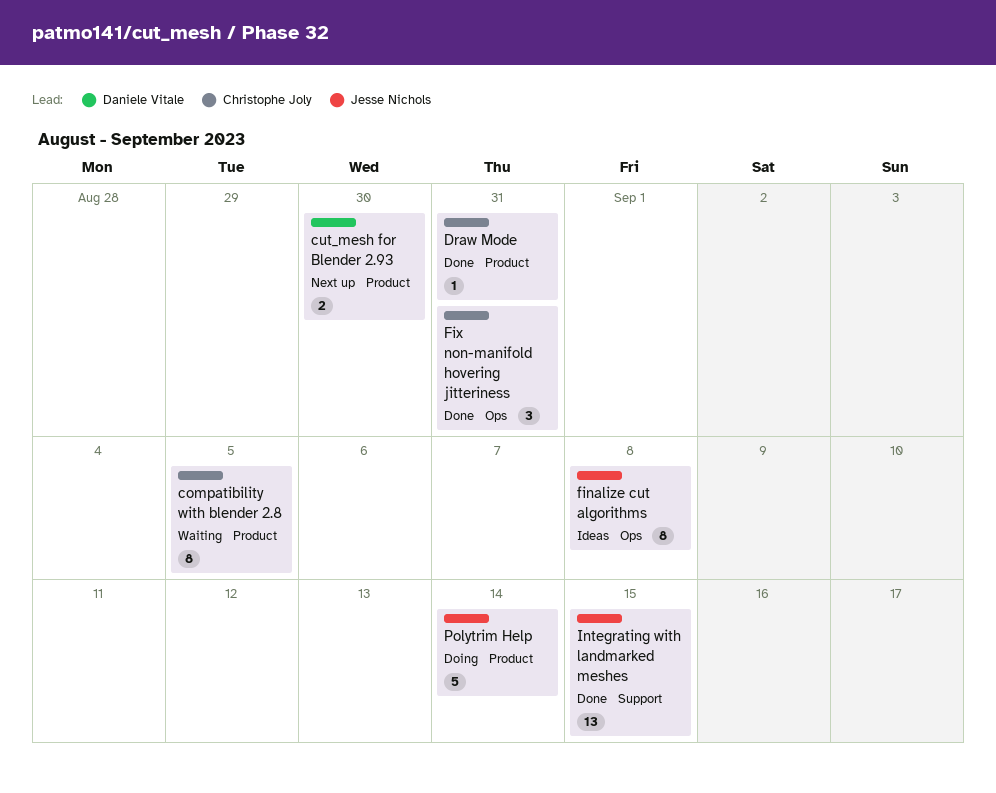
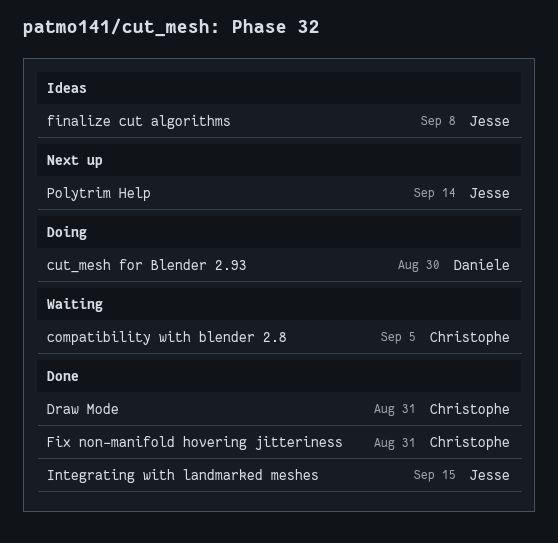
cut_mesh for Blender 2.93, status: Next up -> Doing
Polytrim Help, status: Doing -> Next up

